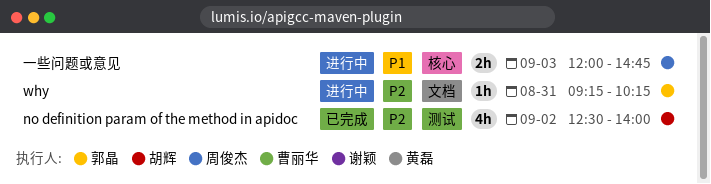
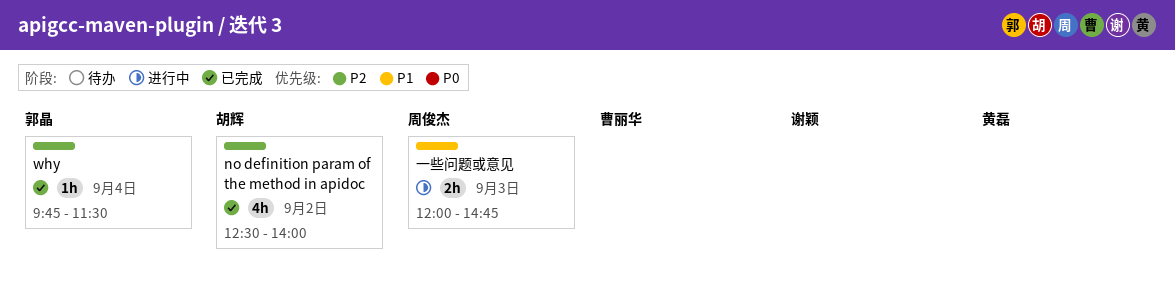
why, status: 进行中 -> 已完成
why, day: Aug 31 -> Sep 4
why, begins: 09:15 -> 09:45
why, ends: 10:15 -> 11:30

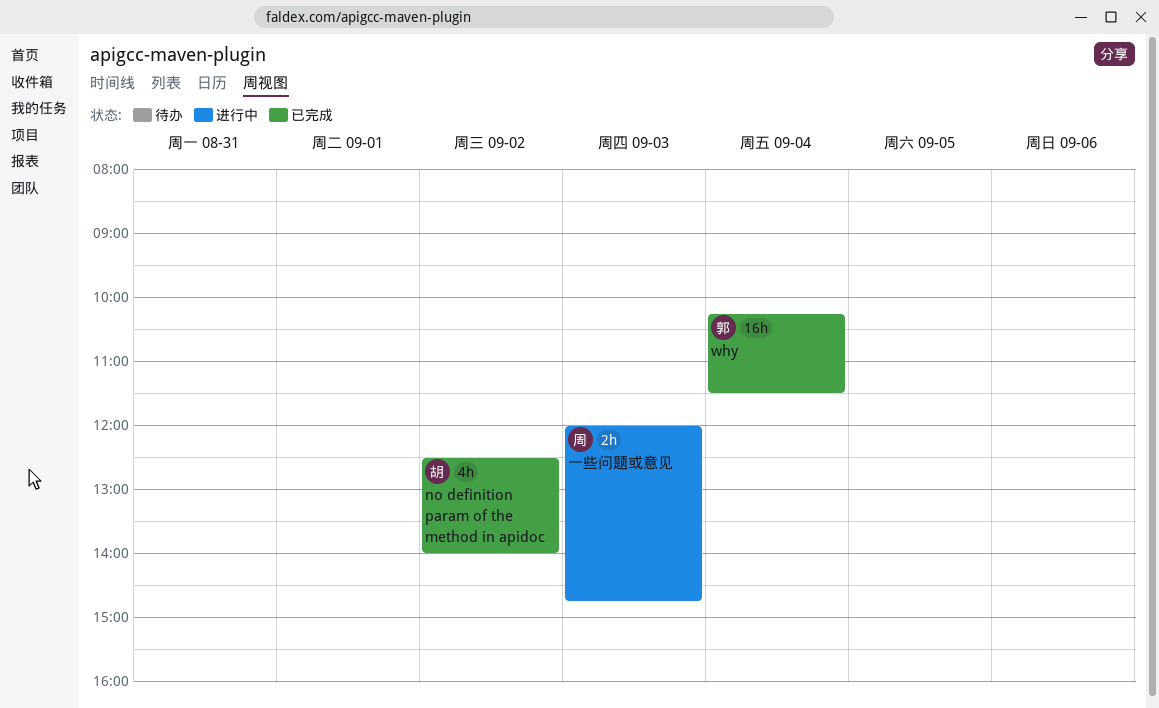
why, estimate: 1h -> 16h
why, begins: 09:45 -> 10:15

